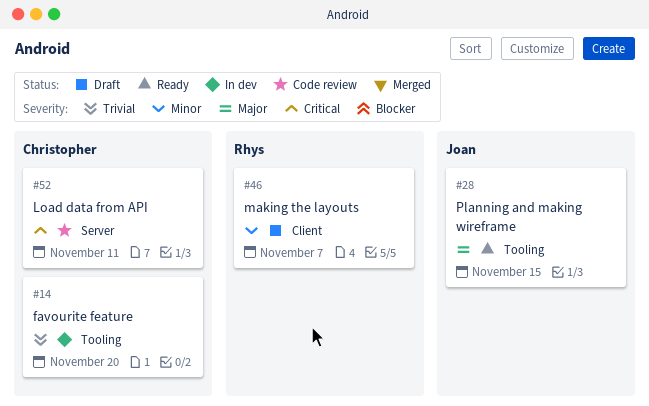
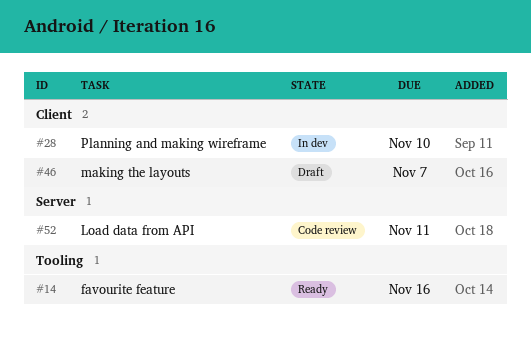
#14, status: In dev -> Ready
#14, due: Nov 20 -> Nov 16
#28, status: Ready -> In dev
#28, label: Tooling -> Client
#28, due: Nov 15 -> Nov 10

